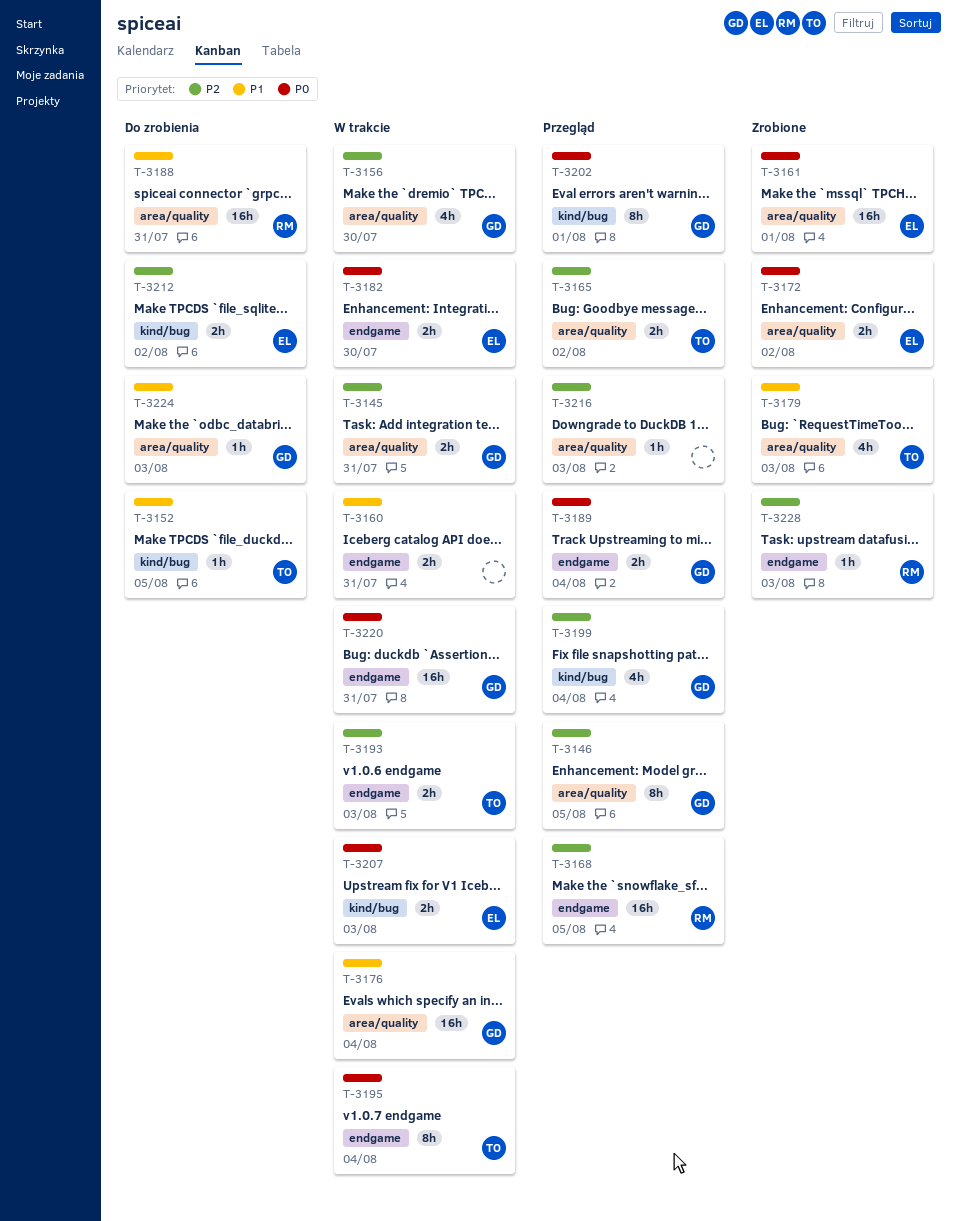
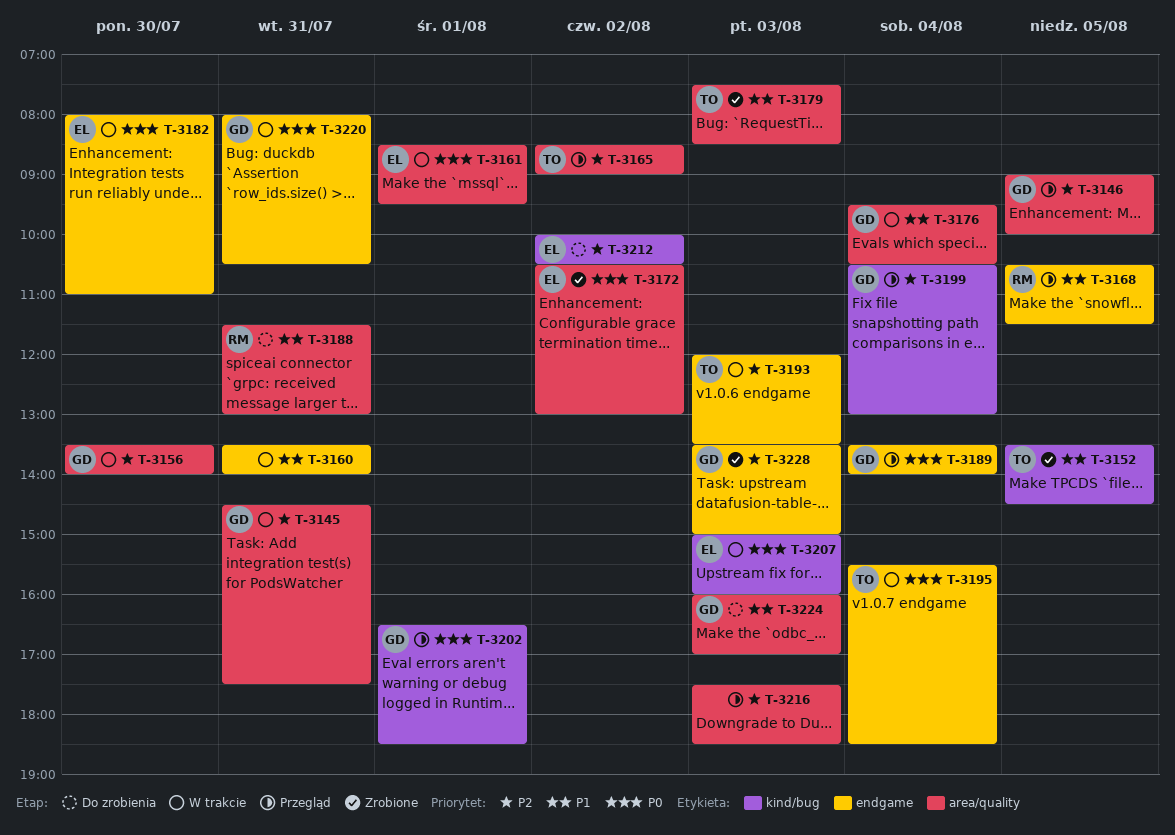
T-3152, status: Do zrobienia -> Zrobione
T-3161, status: Zrobione -> W trakcie
T-3168, priority: P2 -> P1
T-3228, owner: RM -> GD

